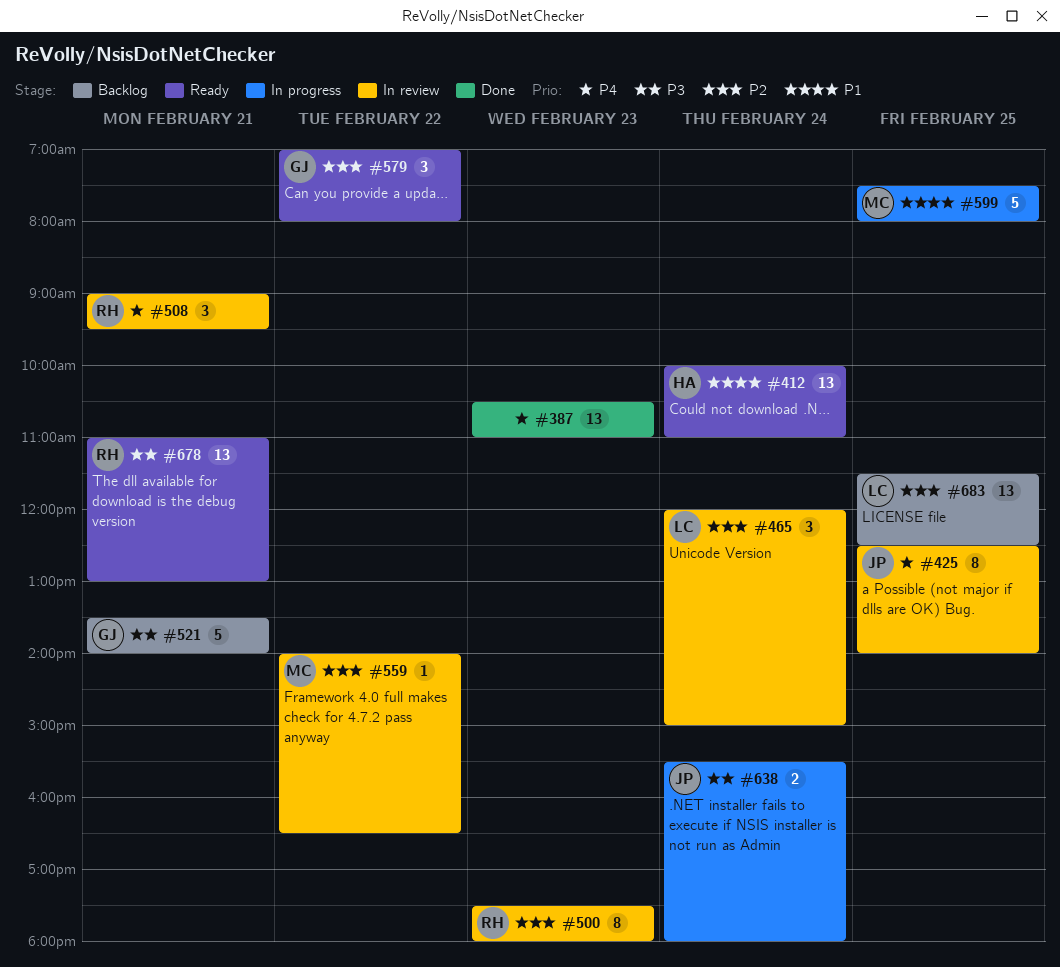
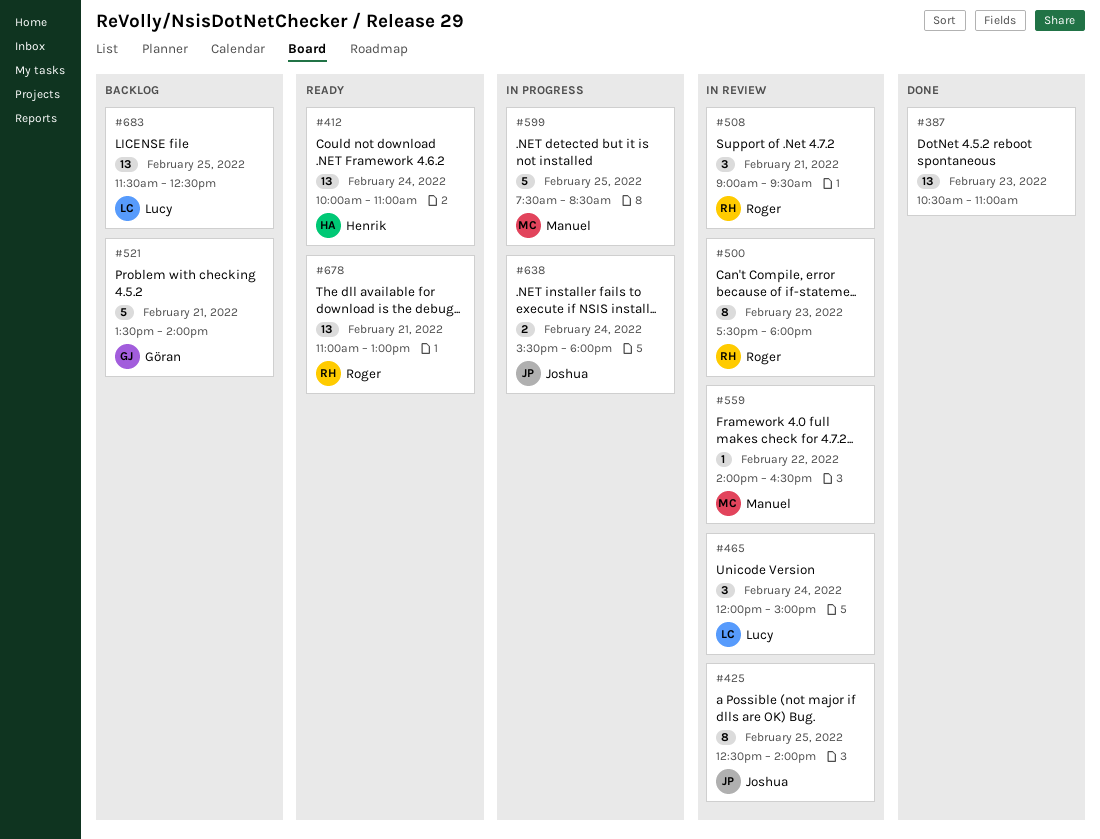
#579: present -> none
#599, ends: 08:00 -> 08:30

